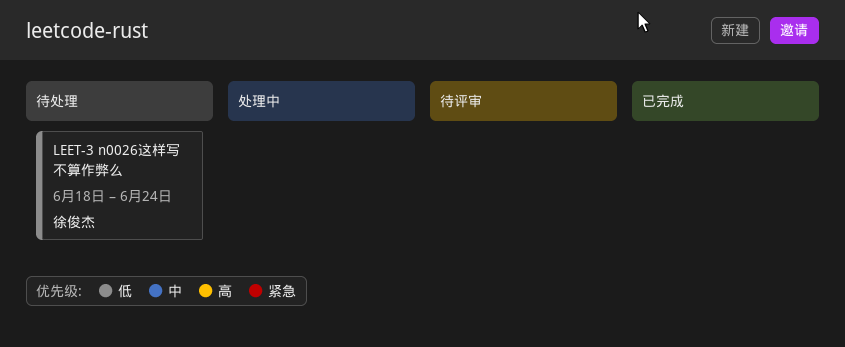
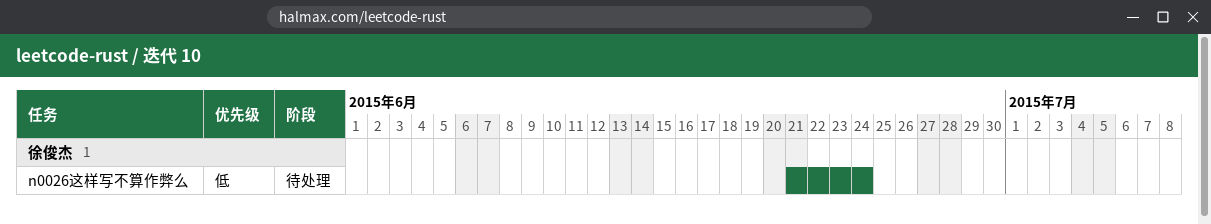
n0026这样写不算作弊么, start: Jun 18 -> Jun 21

